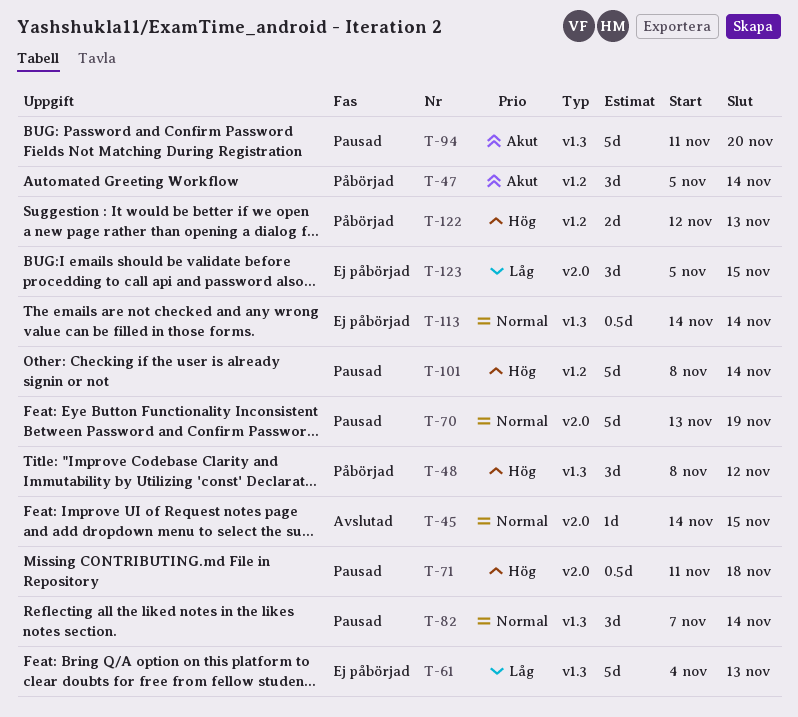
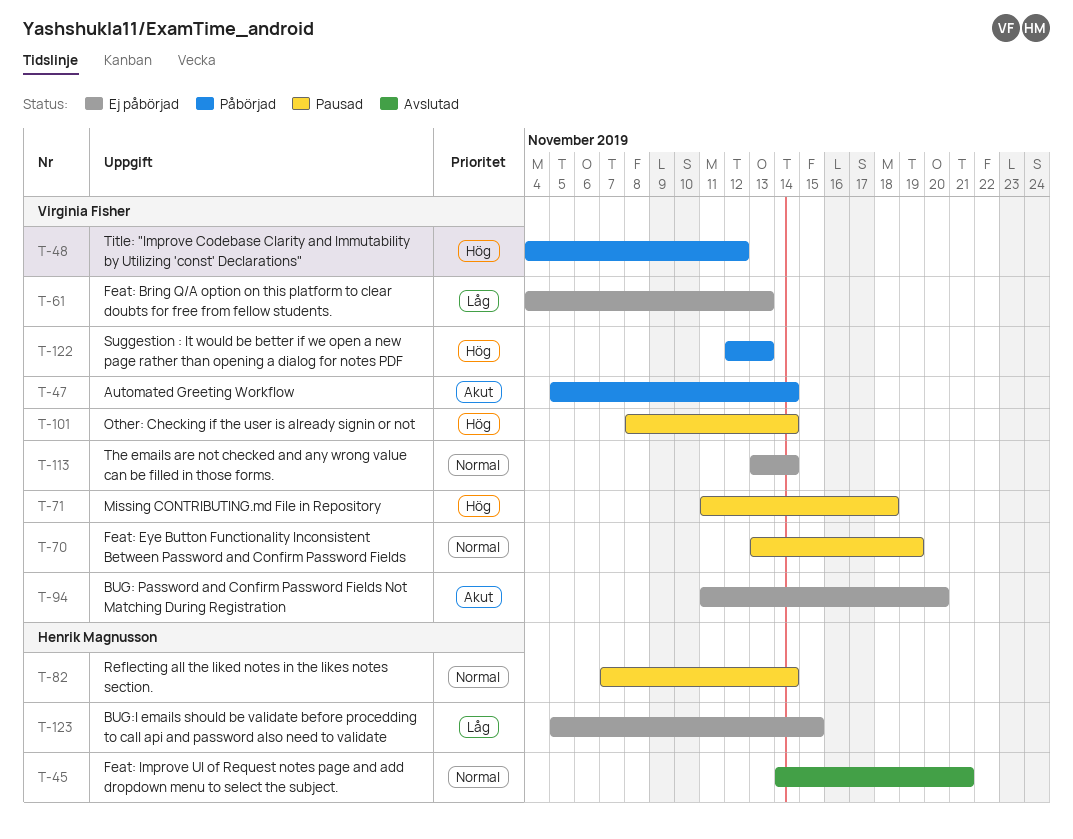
T-45, due: Nov 15 -> Nov 21
T-48, start: Nov 8 -> Nov 4
T-94, status: Pausad -> Ej påbörjad
T-113, start: Nov 14 -> Nov 13

